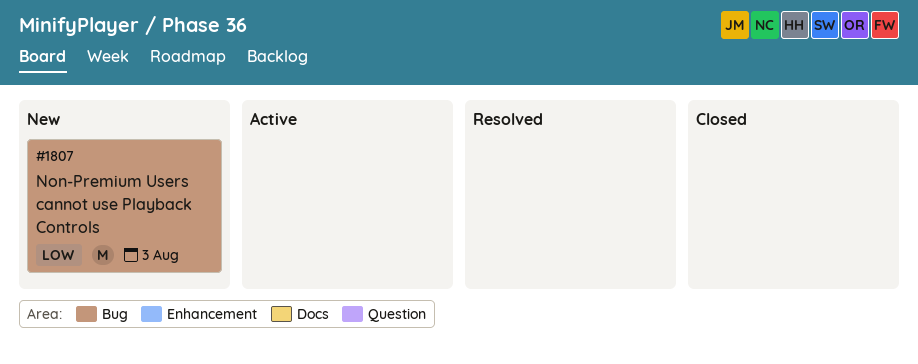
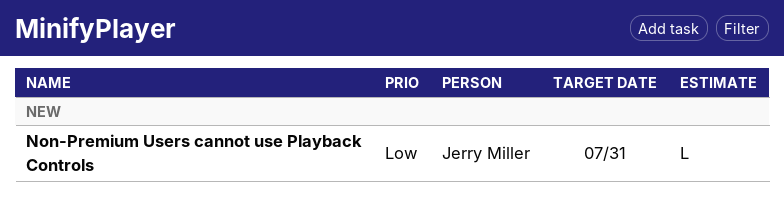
Non-Premium Users cannot use Playback Controls, estimate: M -> L
Non-Premium Users cannot use Playback Controls, due: Aug 3 -> Jul 31

